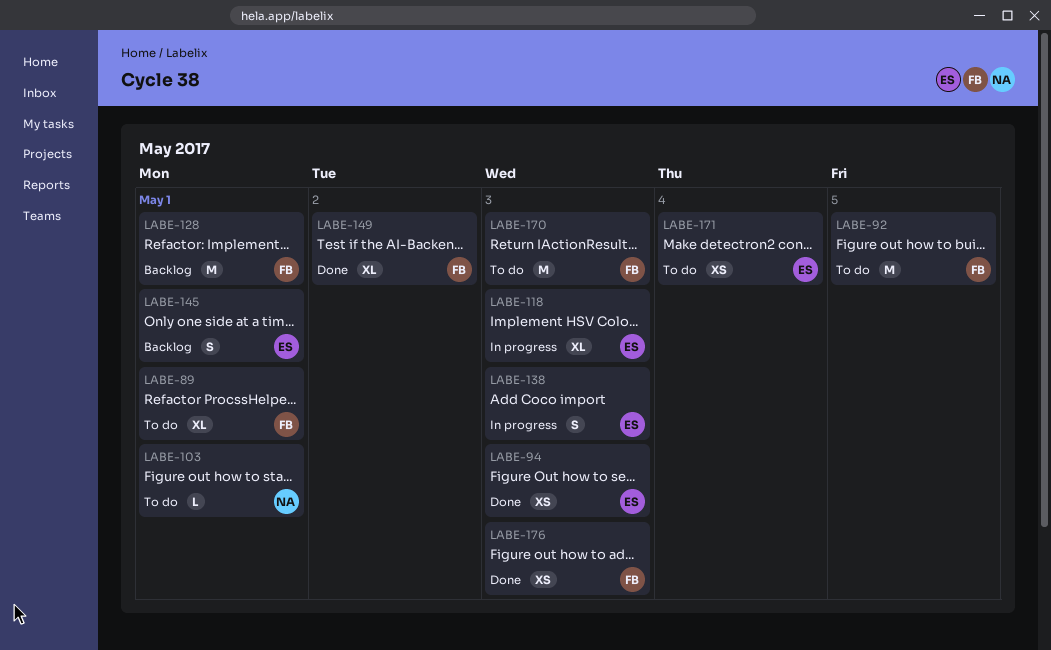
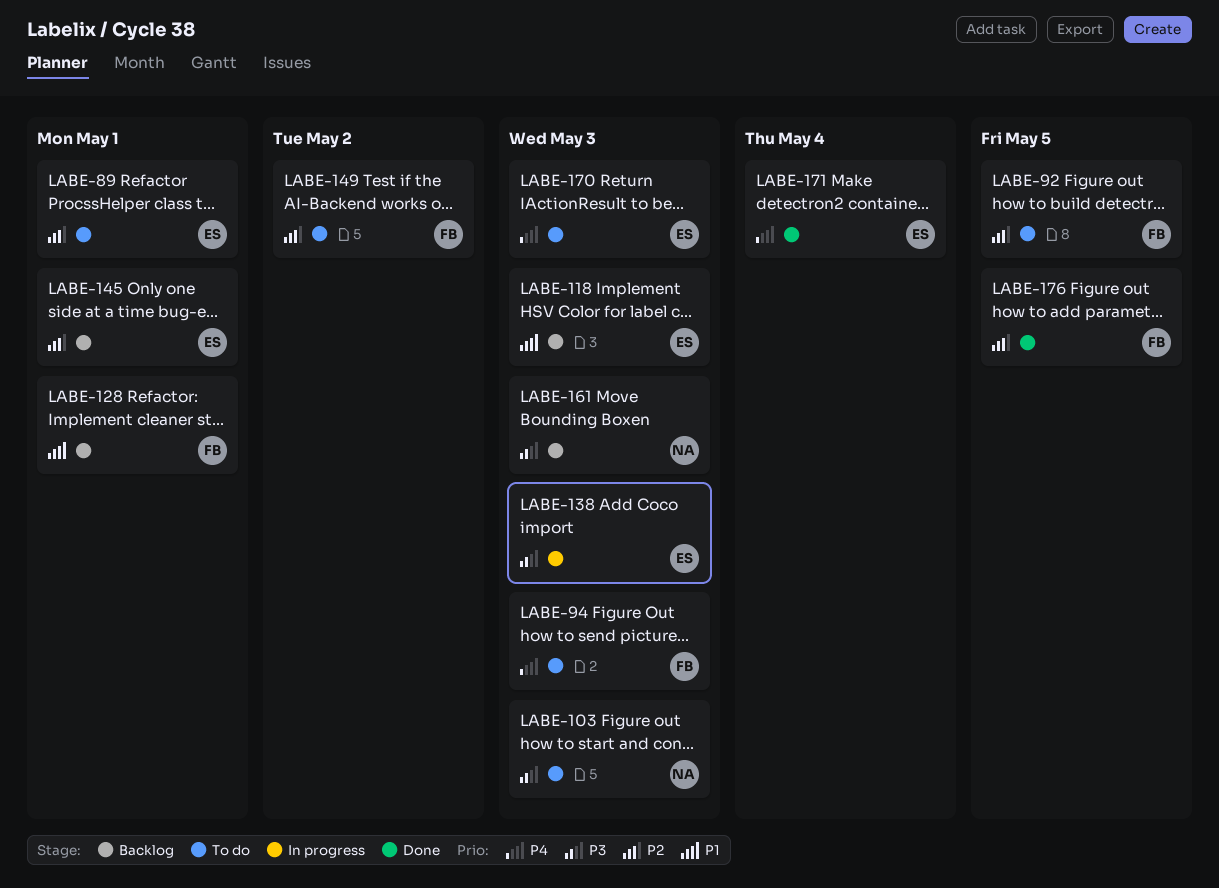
LABE-89, owner: FB -> ES
LABE-94, status: Done -> To do
LABE-94, owner: ES -> FB
LABE-103, due: May 1 -> May 3
LABE-118, status: In progress -> Backlog
LABE-149, status: Done -> To do
LABE-161: none -> present
LABE-170, owner: FB -> ES
LABE-171, status: To do -> Done
LABE-176, due: May 3 -> May 5

